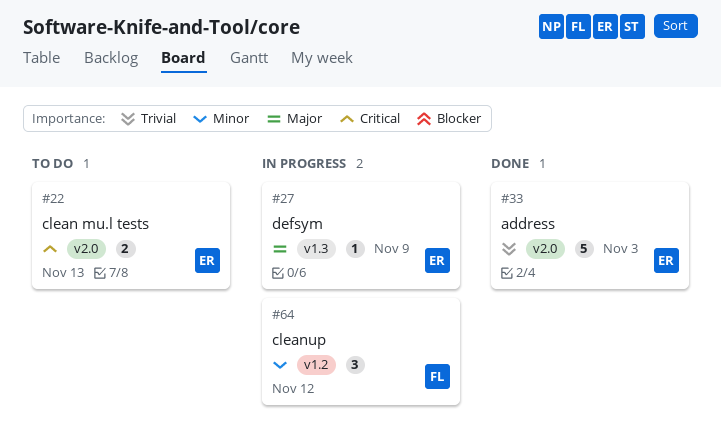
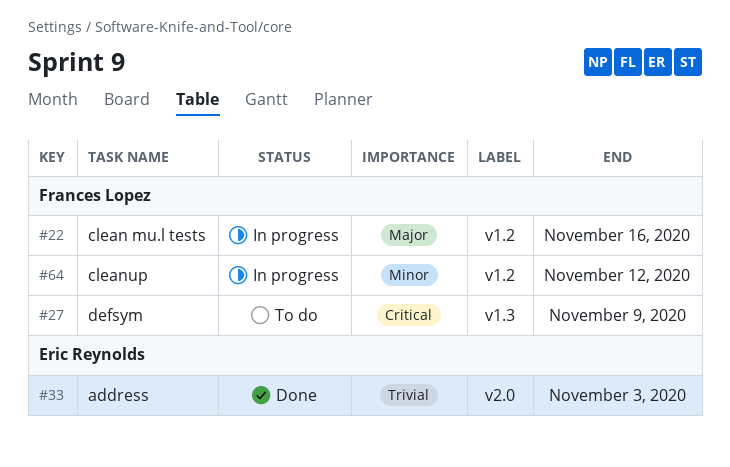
#22, status: To do -> In progress
#22, owner: Eric Reynolds -> Frances Lopez
#22, priority: Critical -> Major
#22, label: v2.0 -> v1.2
#22, due: Nov 13 -> Nov 16
#27, status: In progress -> To do
#27, owner: Eric Reynolds -> Frances Lopez
#27, priority: Major -> Critical

